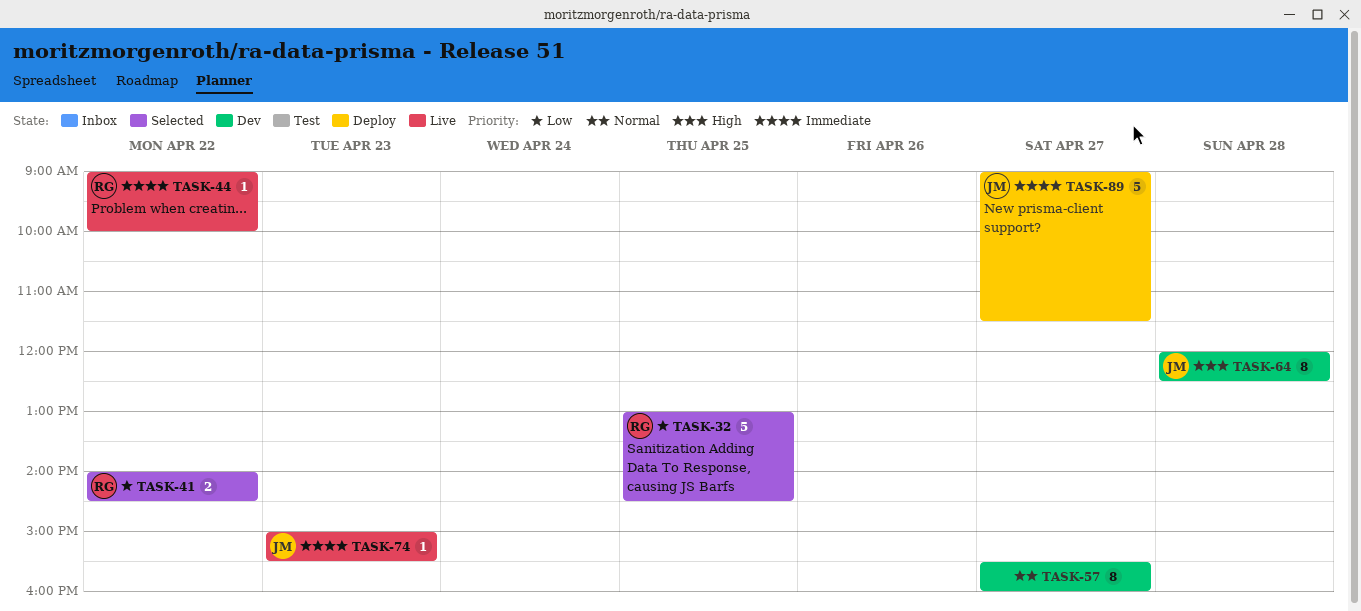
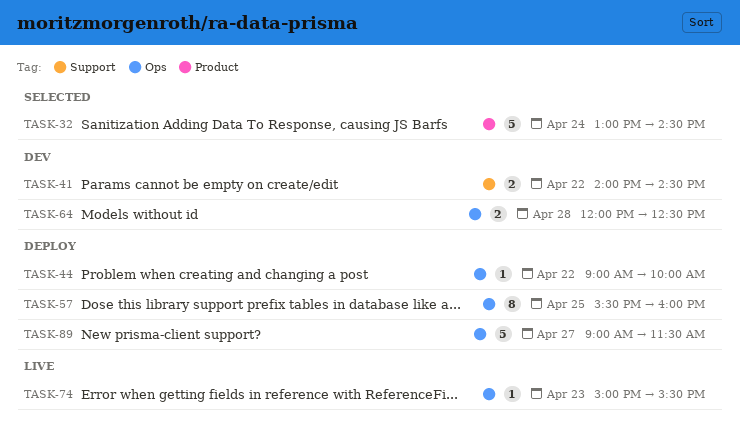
TASK-32, day: Apr 25 -> Apr 24
TASK-41, status: Selected -> Dev
TASK-44, status: Live -> Deploy
TASK-57, status: Dev -> Deploy
TASK-57, day: Apr 27 -> Apr 25
TASK-64, estimate: 8 -> 2

